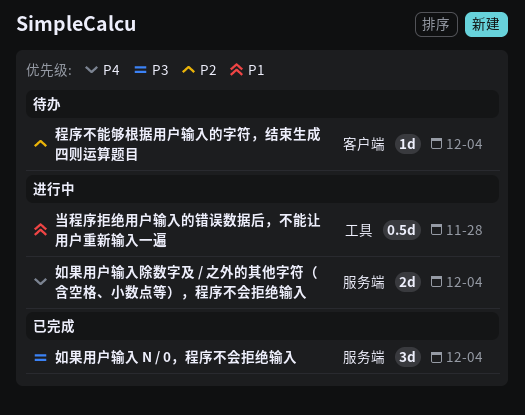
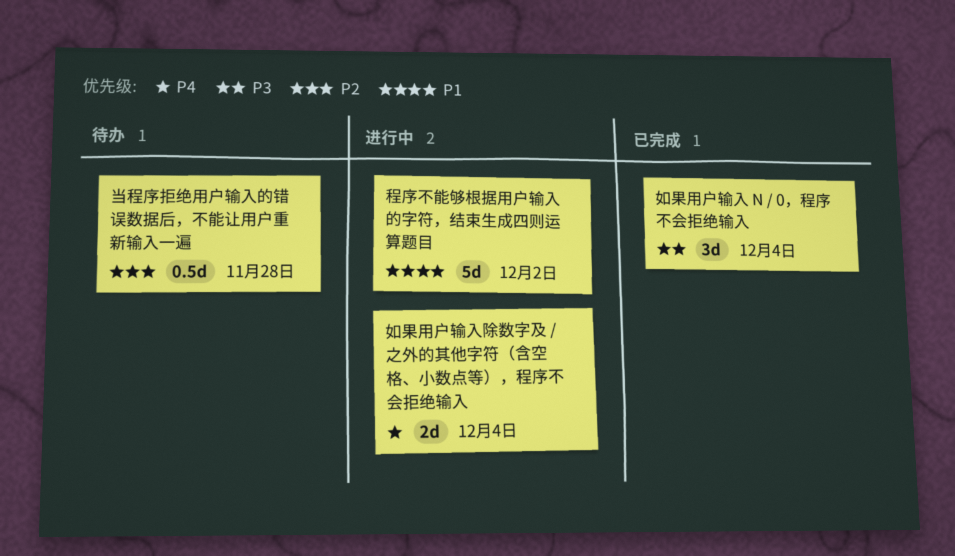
当程序拒绝用户输入的错误数据后，不能让用户重新输入一遍, status: 进行中 -> 待办
当程序拒绝用户输入的错误数据后，不能让用户重新输入一遍, priority: P1 -> P2
程序不能够根据用户输入的字符，结束生成四则运算题目, status: 待办 -> 进行中
程序不能够根据用户输入的字符，结束生成四则运算题目, priority: P2 -> P1
程序不能够根据用户输入的字符，结束生成四则运算题目, estimate: 1d -> 5d
程序不能够根据用户输入的字符，结束生成四则运算题目, due: Dec 4 -> Dec 2

